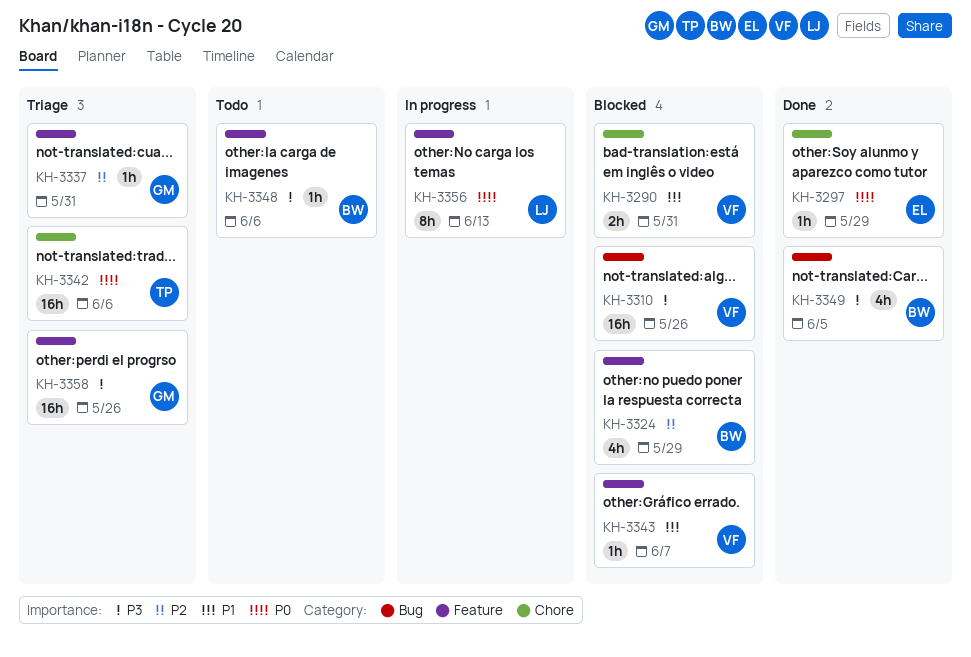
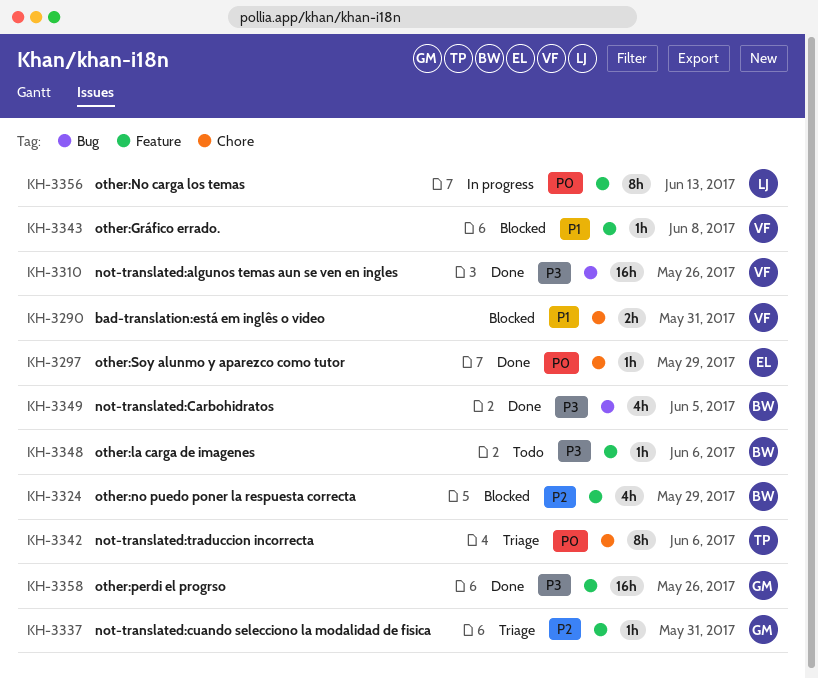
KH-3310, status: Blocked -> Done
KH-3342, estimate: 16h -> 8h
KH-3343, due: Jun 7 -> Jun 8
KH-3358, status: Triage -> Done

